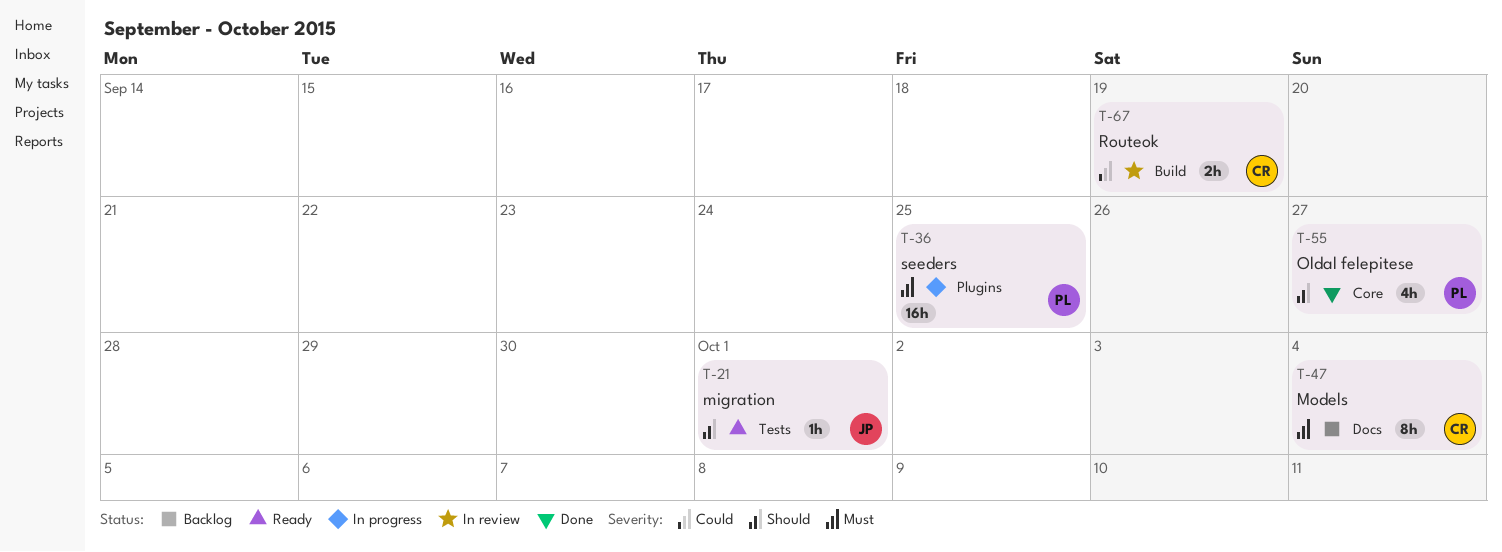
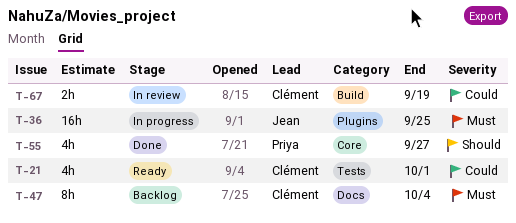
T-21, owner: Jean -> Clément
T-21, priority: Should -> Could
T-21, estimate: 1h -> 4h
T-36, owner: Priya -> Jean

